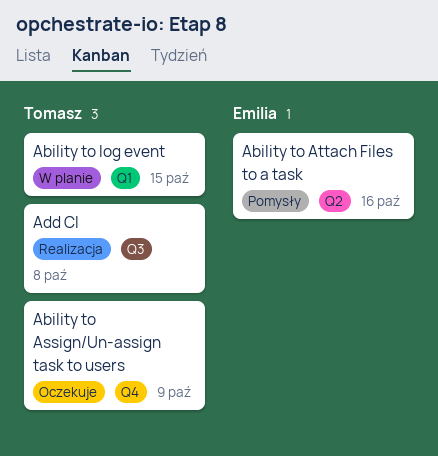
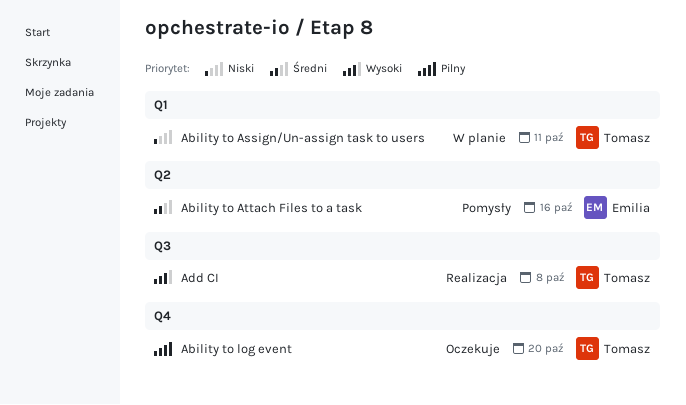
Ability to Assign/Un-assign task to users, status: Oczekuje -> W planie
Ability to Assign/Un-assign task to users, label: Q4 -> Q1
Ability to Assign/Un-assign task to users, due: Oct 9 -> Oct 11
Ability to log event, status: W planie -> Oczekuje
Ability to log event, label: Q1 -> Q4
Ability to log event, due: Oct 15 -> Oct 20

